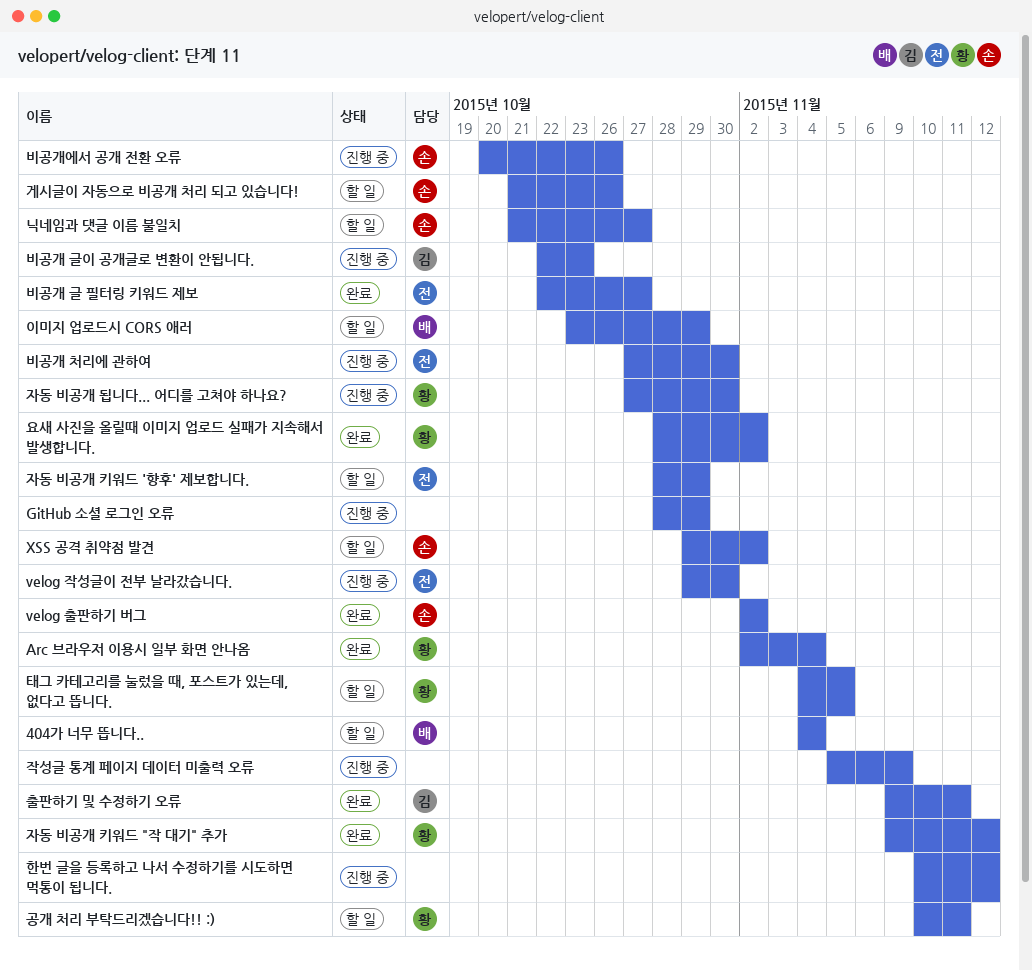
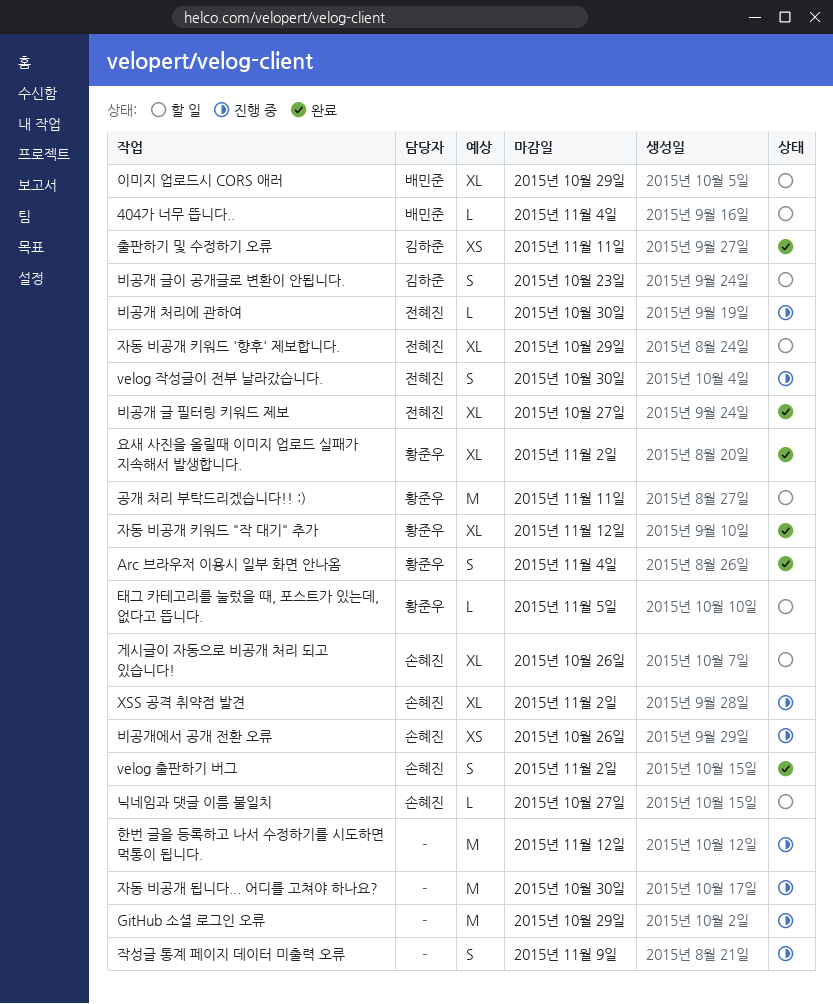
XSS 공격 취약점 발견, status: 할 일 -> 진행 중
비공개 글이 공개글로 변환이 안됩니다., status: 진행 중 -> 할 일
자동 비공개 됩니다... 어디를 고쳐야 하나요?, owner: 황준우 -> none

